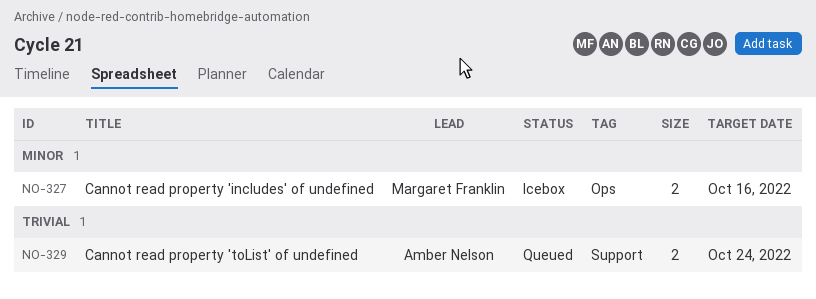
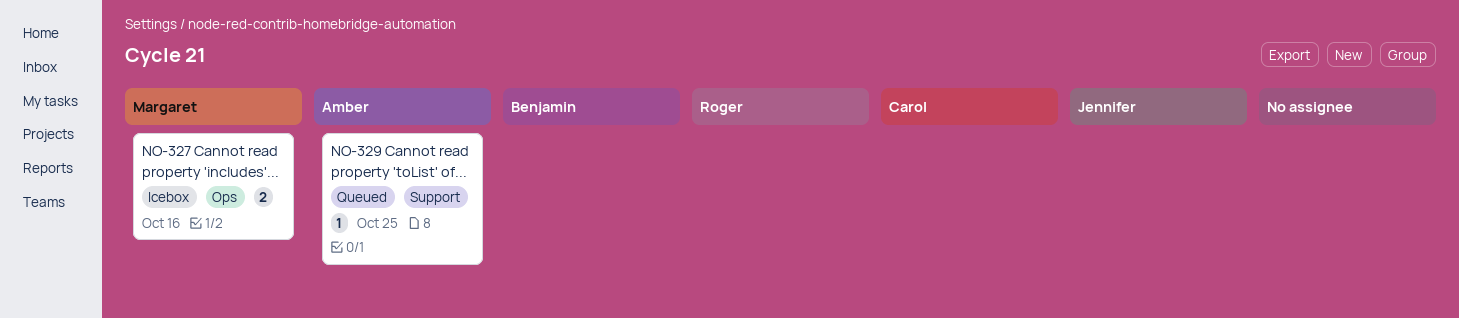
NO-329, estimate: 2 -> 1
NO-329, due: Oct 24 -> Oct 25

